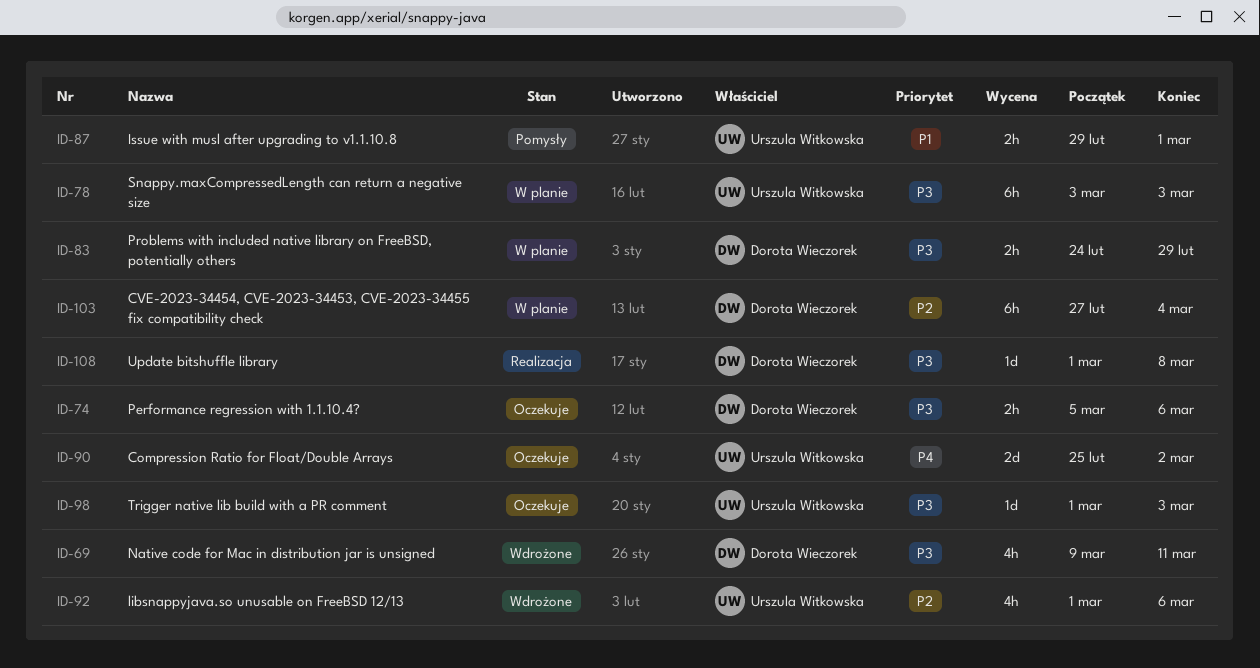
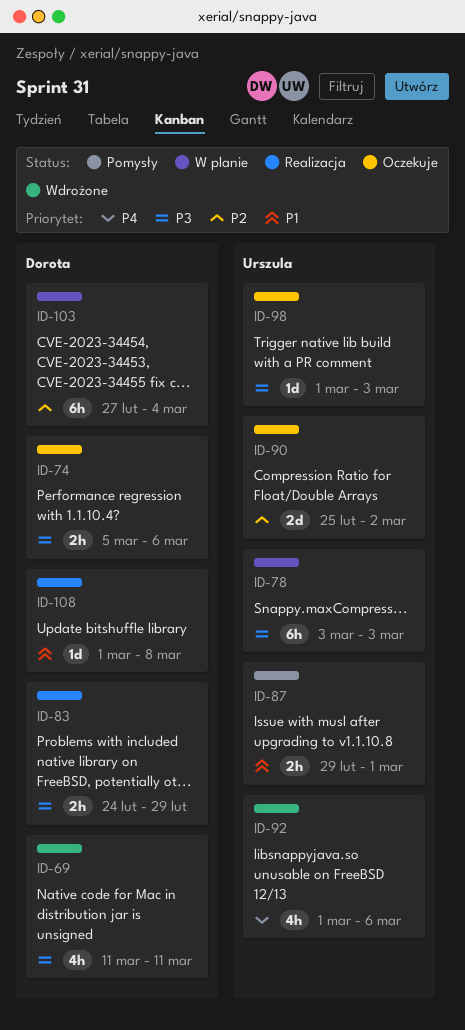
ID-69, start: Mar 9 -> Mar 11
ID-83, status: W planie -> Realizacja
ID-90, priority: P4 -> P2
ID-92, priority: P2 -> P4
ID-108, priority: P3 -> P1

